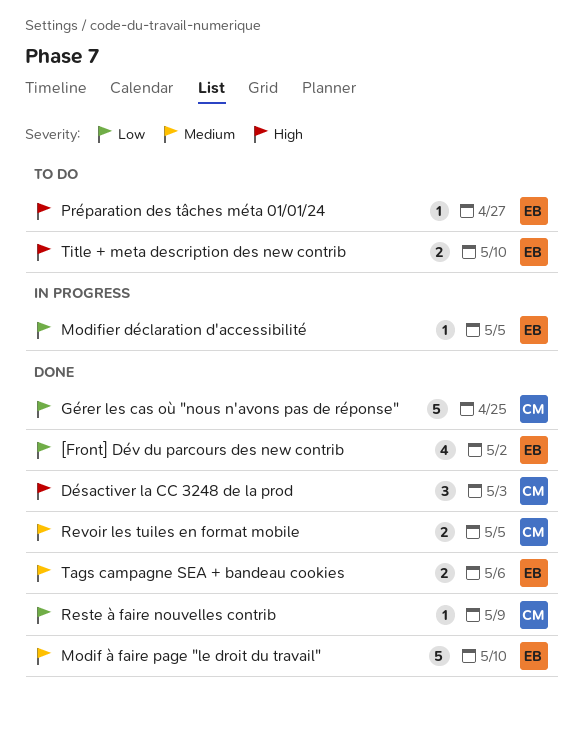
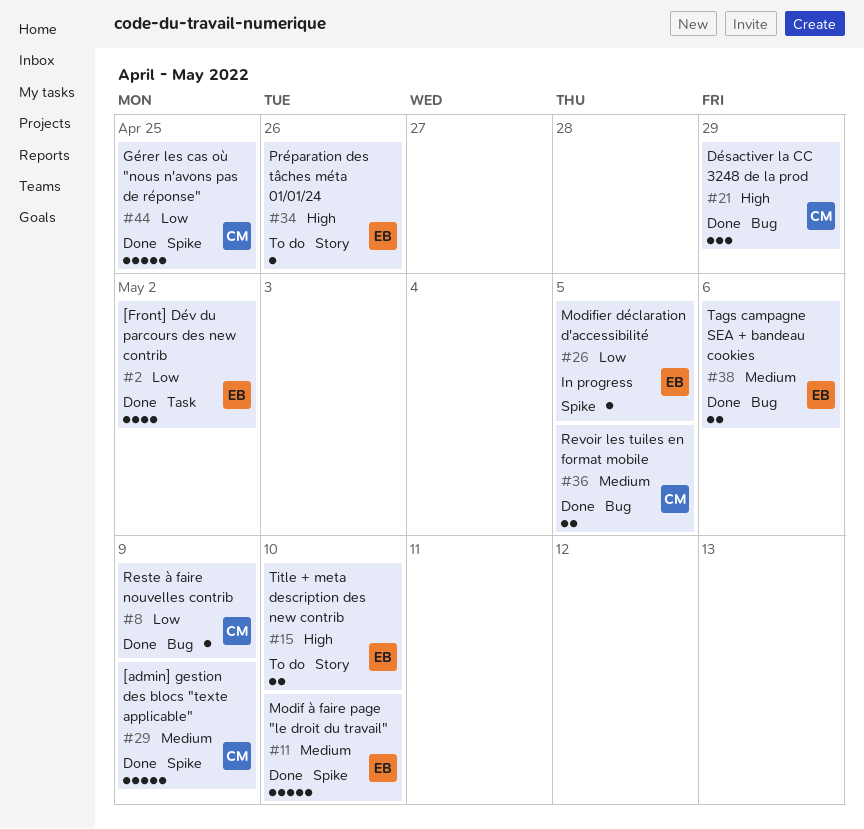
[admin] gestion des blocs "texte applicable": none -> present
Désactiver la CC 3248 de la prod, due: May 3 -> Apr 29
Préparation des tâches méta 01/01/24, due: Apr 27 -> Apr 26

